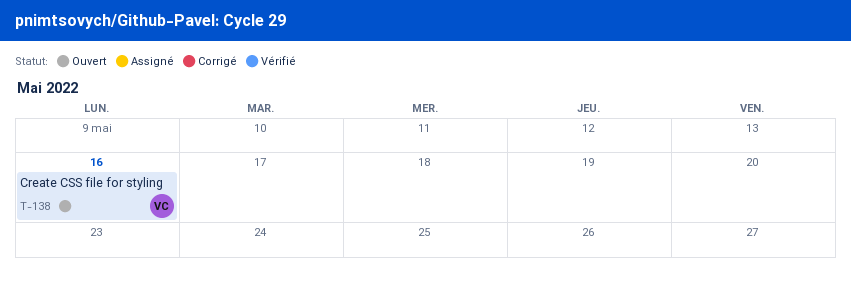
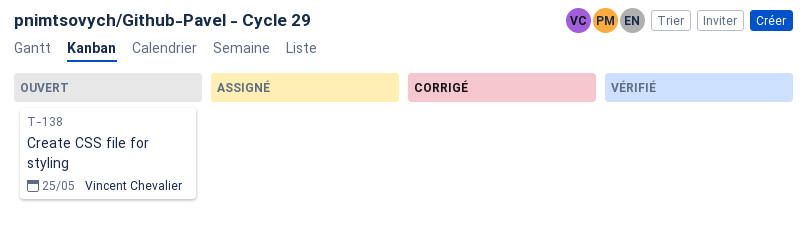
T-138, due: May 16 -> May 25

